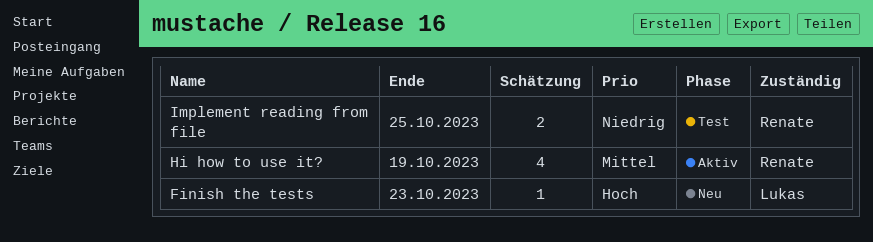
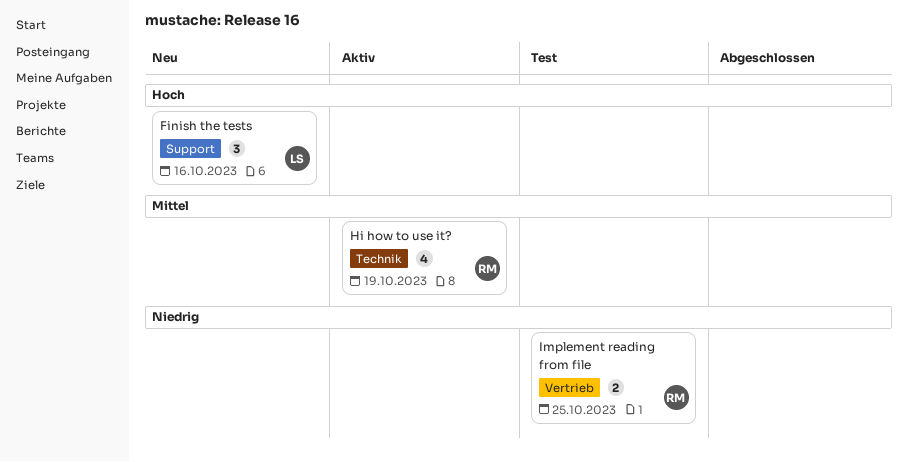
Finish the tests, estimate: 1 -> 3
Finish the tests, due: Oct 23 -> Oct 16

